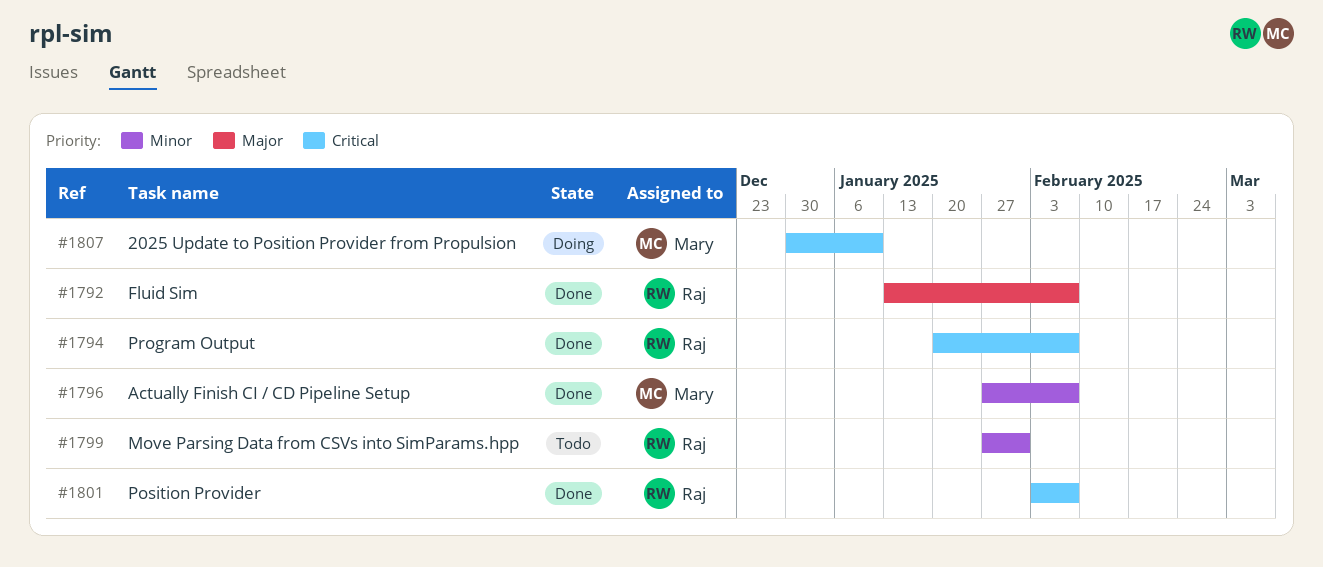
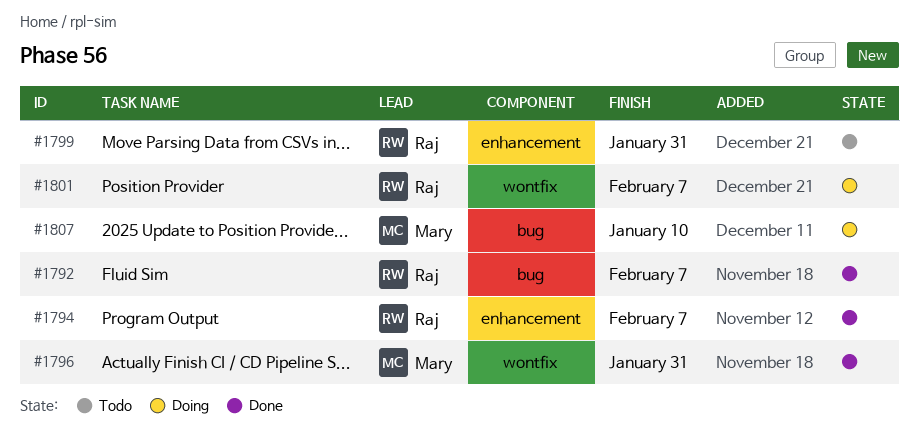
#1796, due: Feb 7 -> Jan 31
#1801, status: Done -> Doing

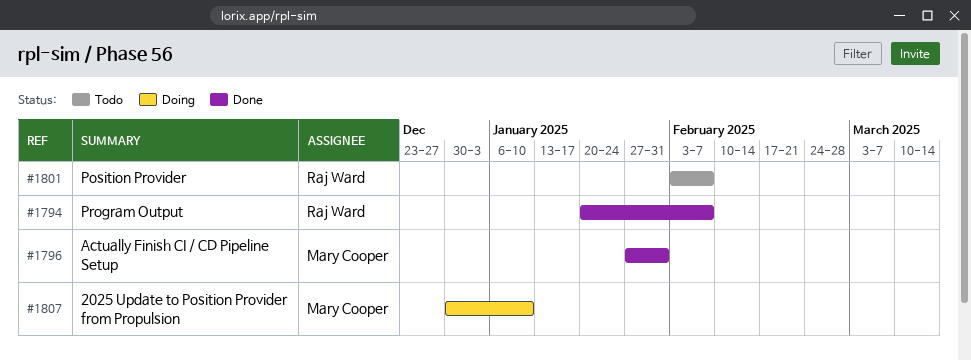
#1792: present -> none
#1799: present -> none
#1801, status: Doing -> Todo

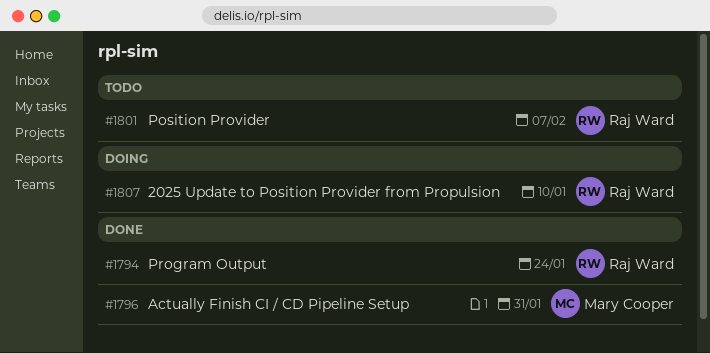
#1794, due: Feb 7 -> Jan 24
#1807, owner: Mary Cooper -> Raj Ward

